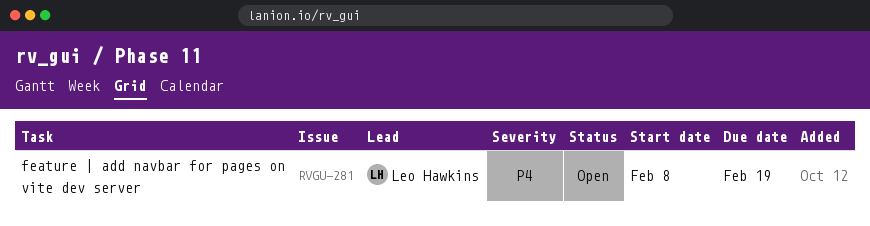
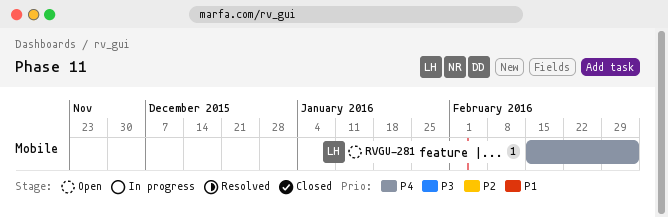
RVGU-281, start: Feb 8 -> Feb 15
RVGU-281, due: Feb 19 -> Mar 4

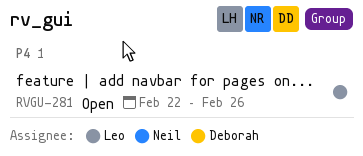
RVGU-281, start: Feb 15 -> Feb 22
RVGU-281, due: Mar 4 -> Feb 26

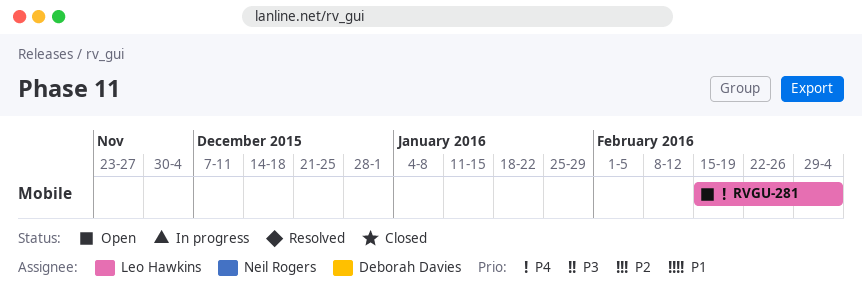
RVGU-281, start: Feb 22 -> Feb 15
RVGU-281, due: Feb 26 -> Mar 4

